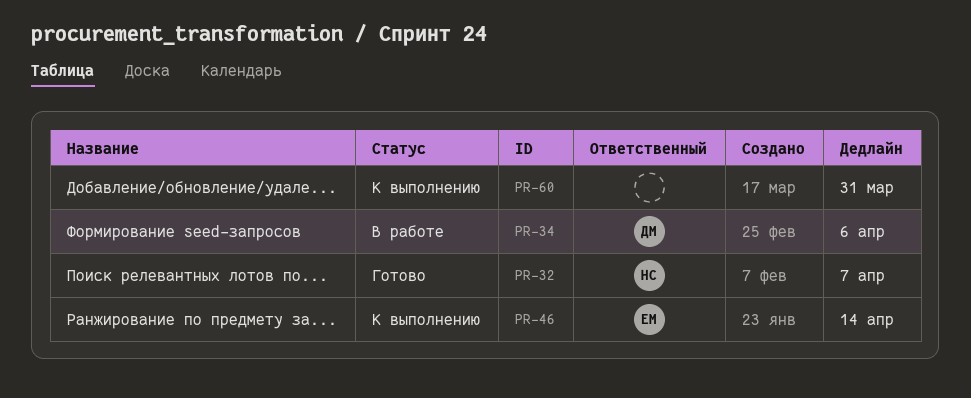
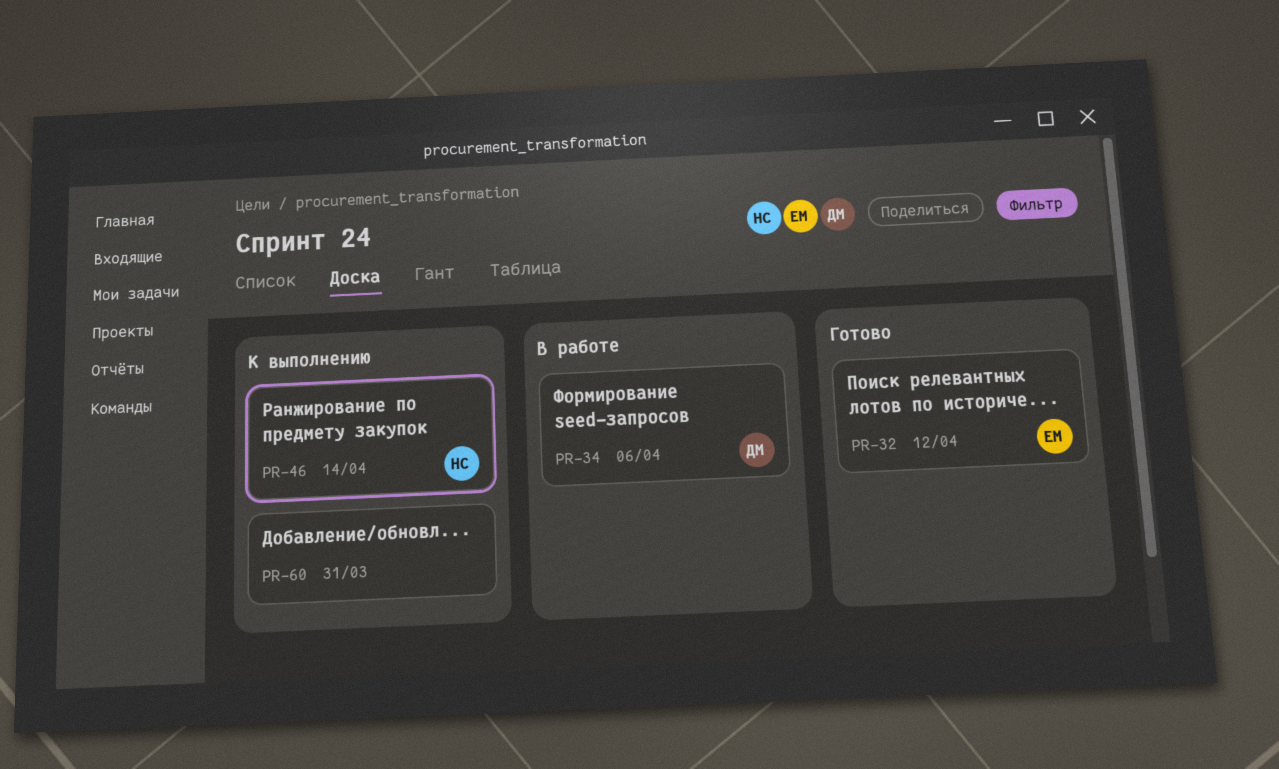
PR-32, owner: НС -> ЕМ
PR-32, due: Apr 7 -> Apr 12
PR-46, owner: ЕМ -> НС

